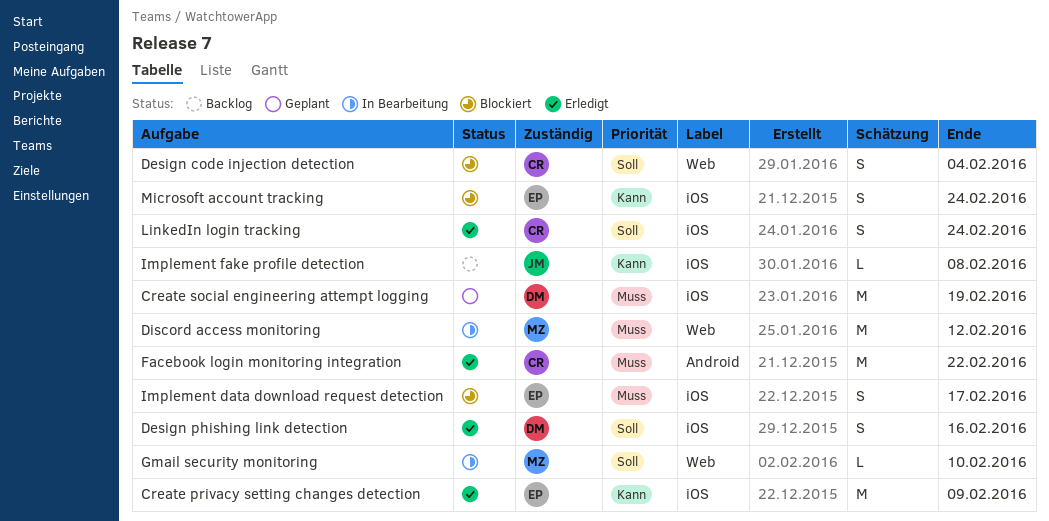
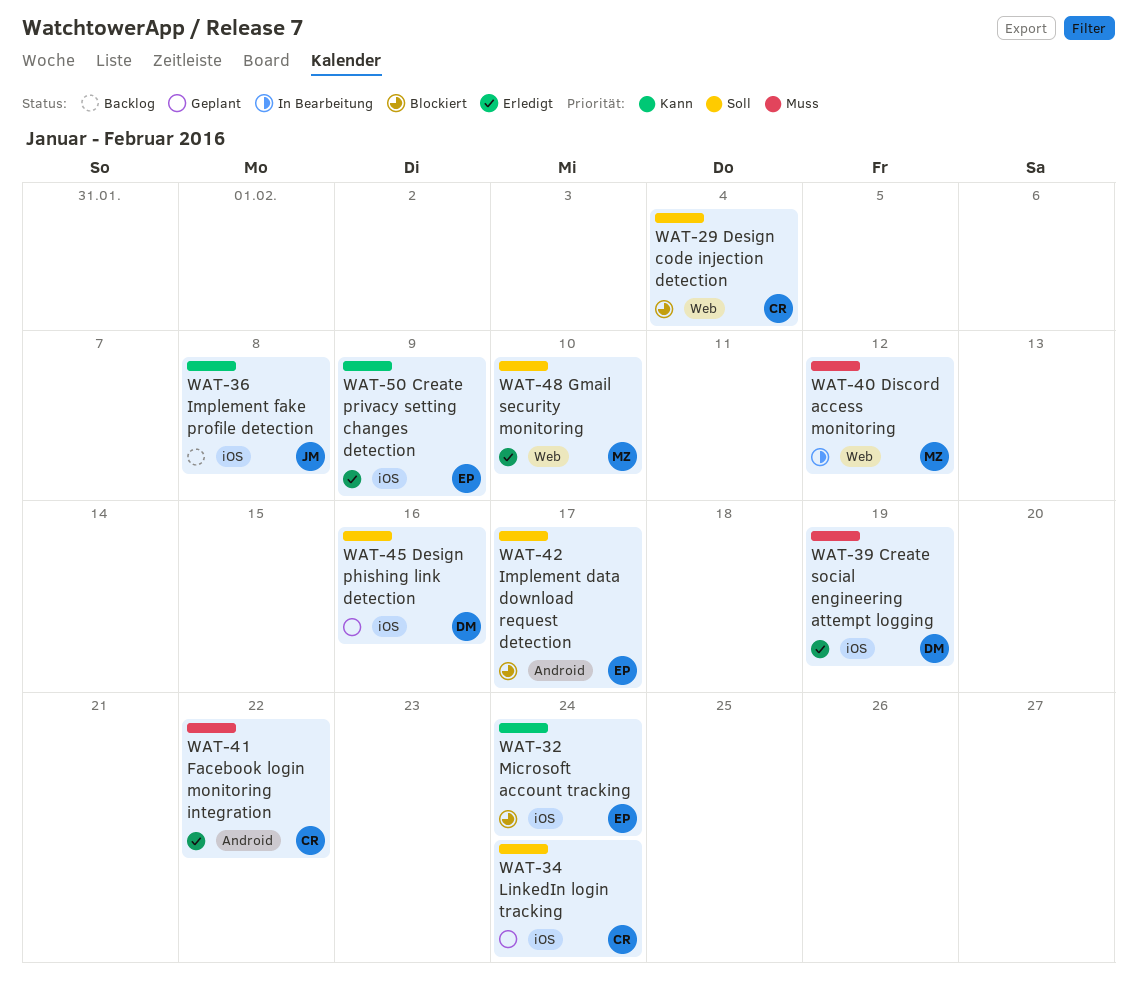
Create social engineering attempt logging, status: Geplant -> Erledigt
Design phishing link detection, status: Erledigt -> Geplant
Gmail security monitoring, status: In Bearbeitung -> Erledigt
Implement data download request detection, priority: Muss -> Soll
Implement data download request detection, label: iOS -> Android
LinkedIn login tracking, status: Erledigt -> Geplant

